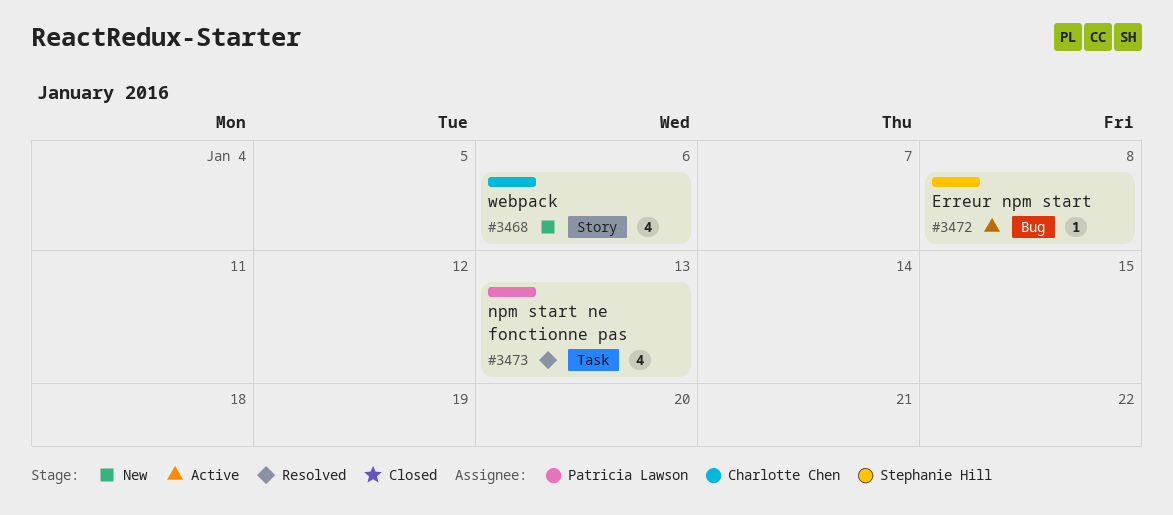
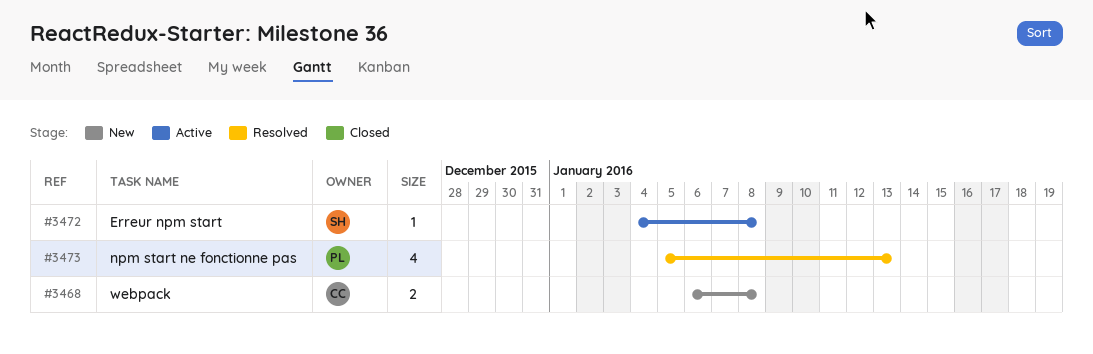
#3468, estimate: 4 -> 2
#3468, due: Jan 6 -> Jan 8

